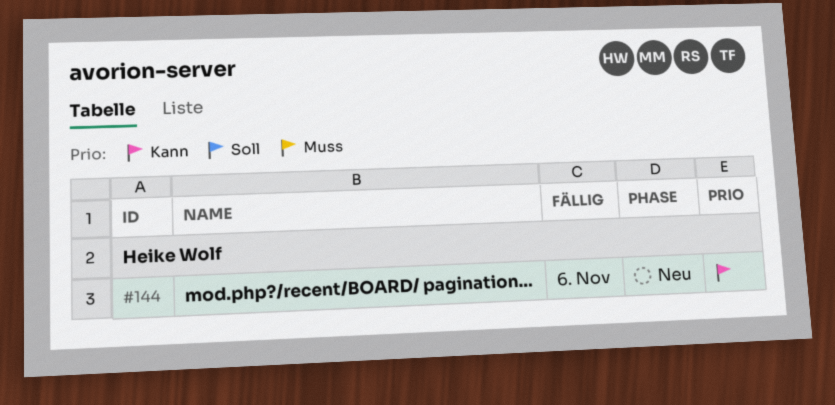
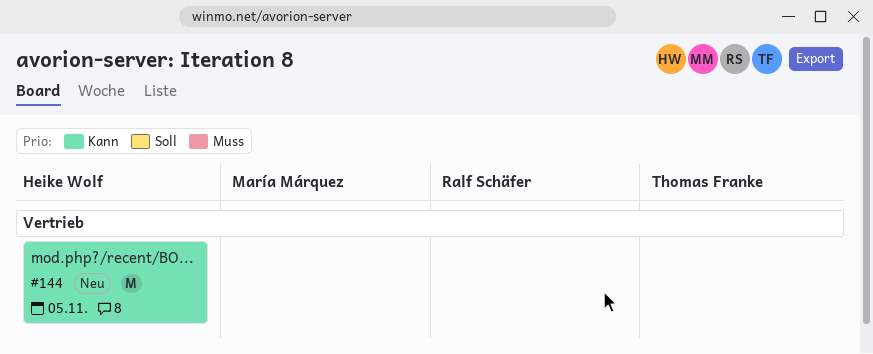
#144, due: Nov 6 -> Nov 5

